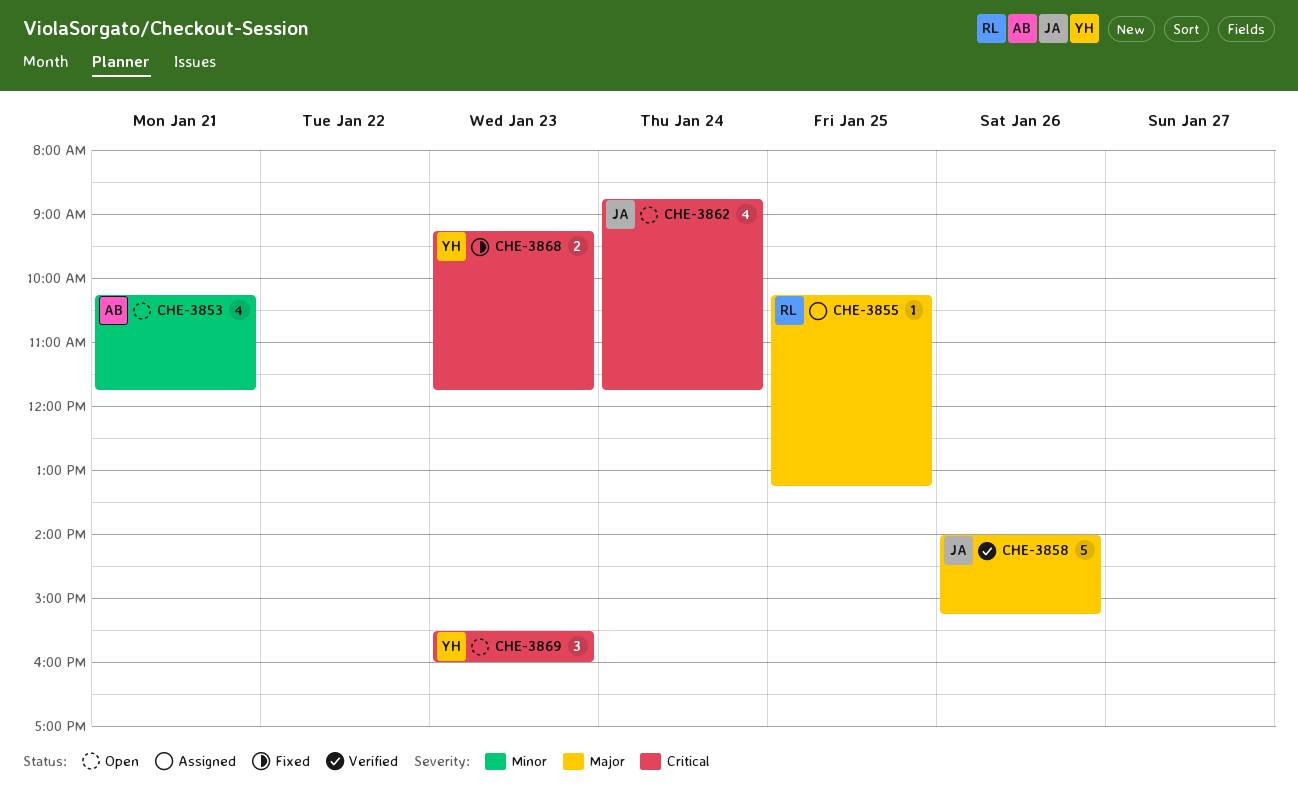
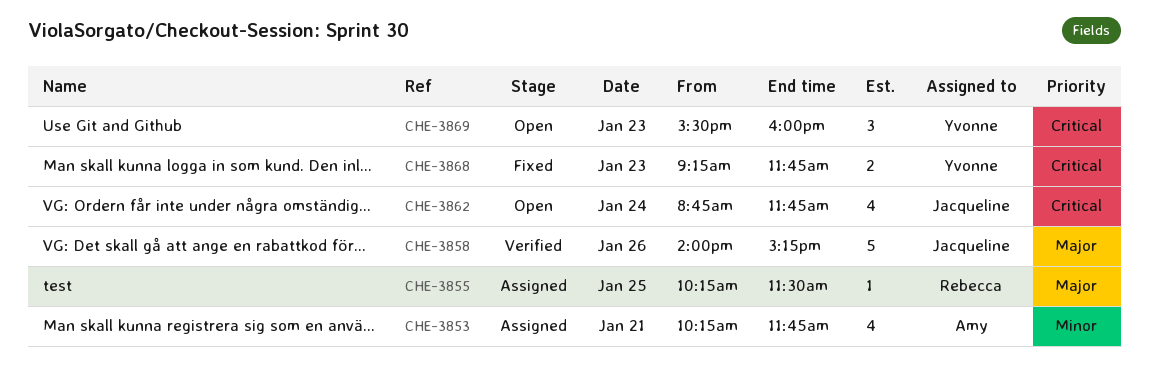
CHE-3853, status: Open -> Assigned
CHE-3855, ends: 13:15 -> 11:30

